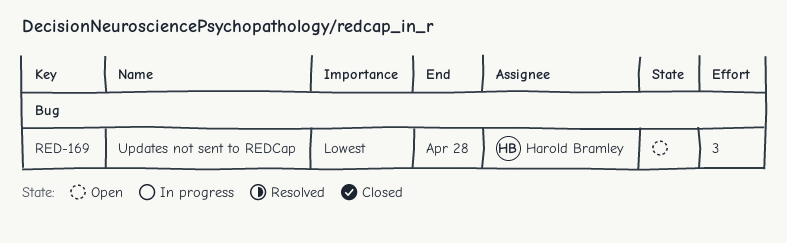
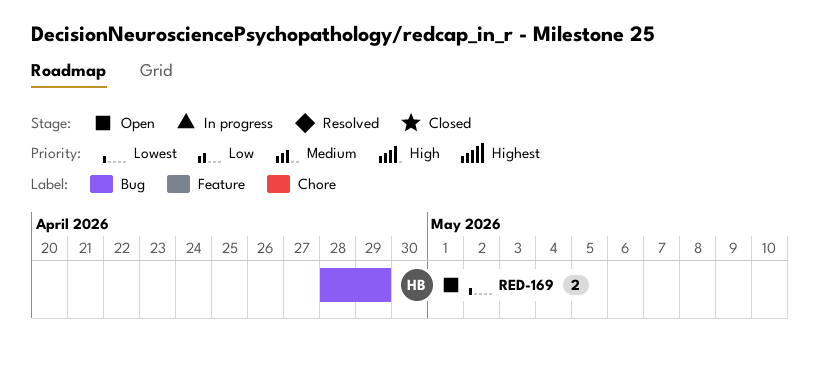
RED-169, estimate: 3 -> 2
RED-169, due: Apr 28 -> Apr 29

